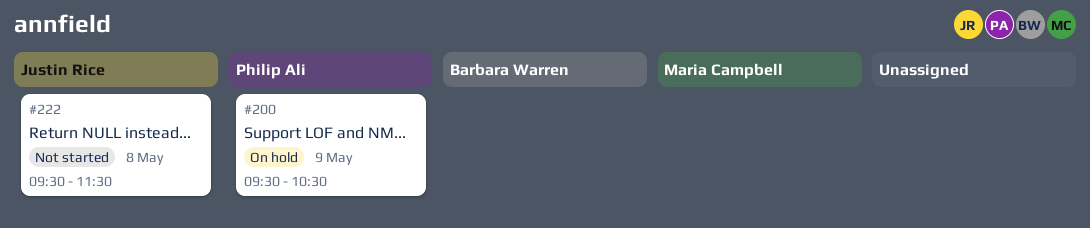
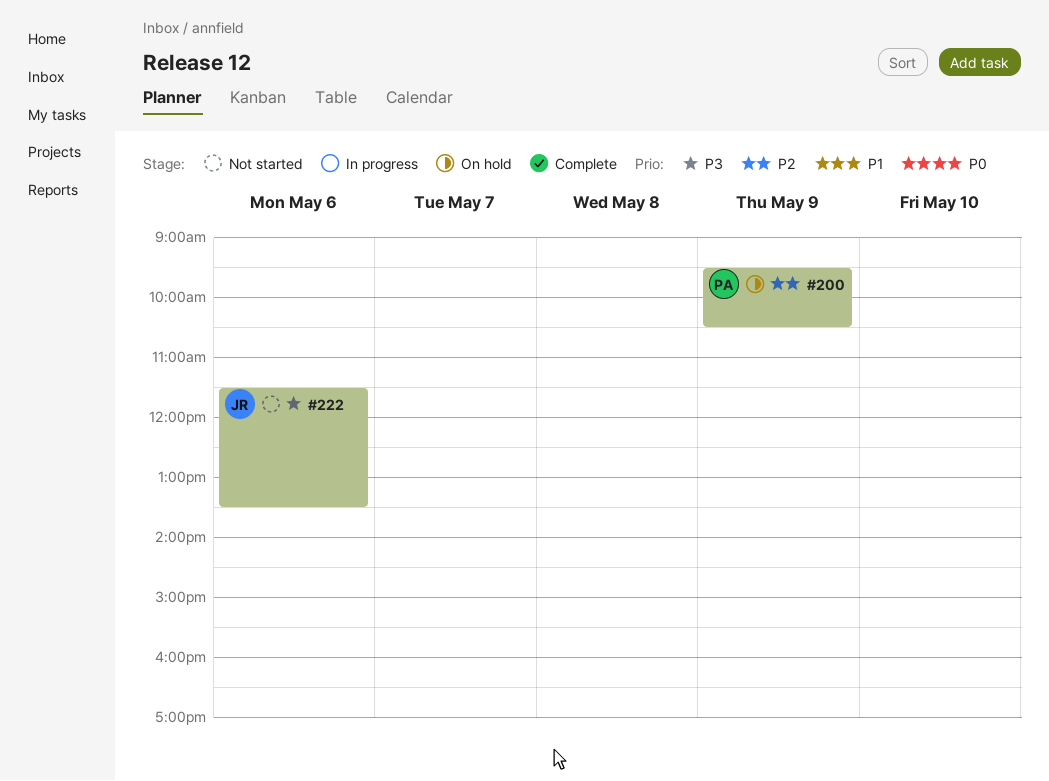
#222, day: May 8 -> May 6
#222, begins: 09:30 -> 11:30
#222, ends: 11:30 -> 13:30

